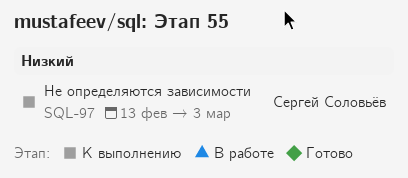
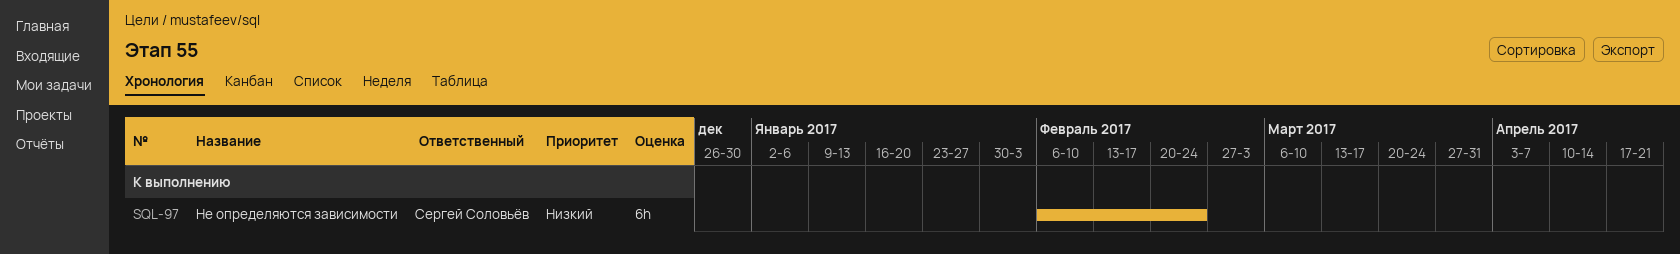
SQL-97, start: Feb 13 -> Feb 6
SQL-97, due: Mar 3 -> Feb 24

